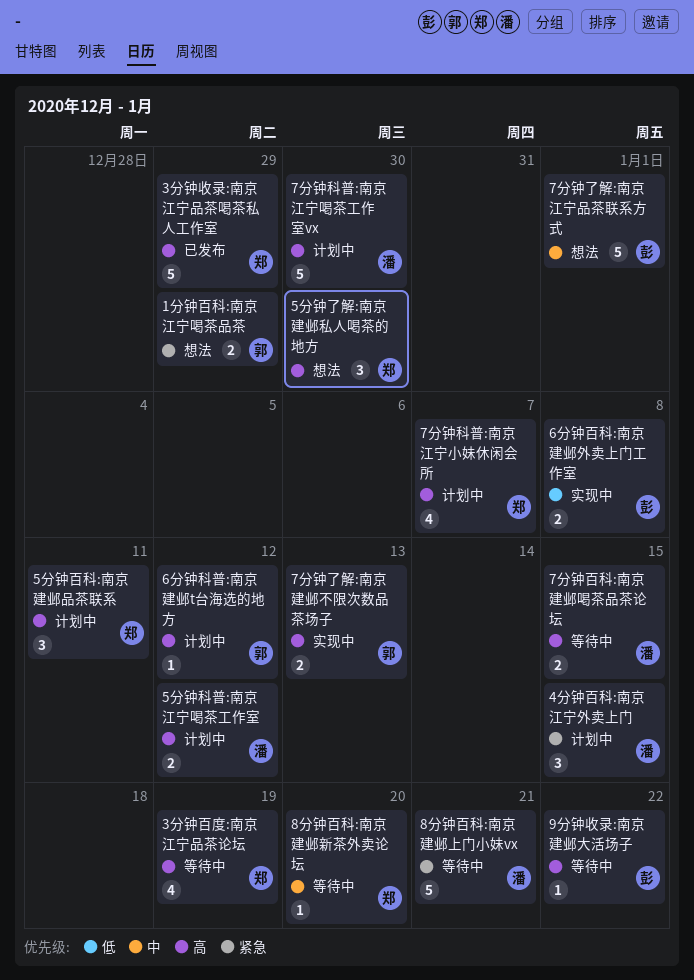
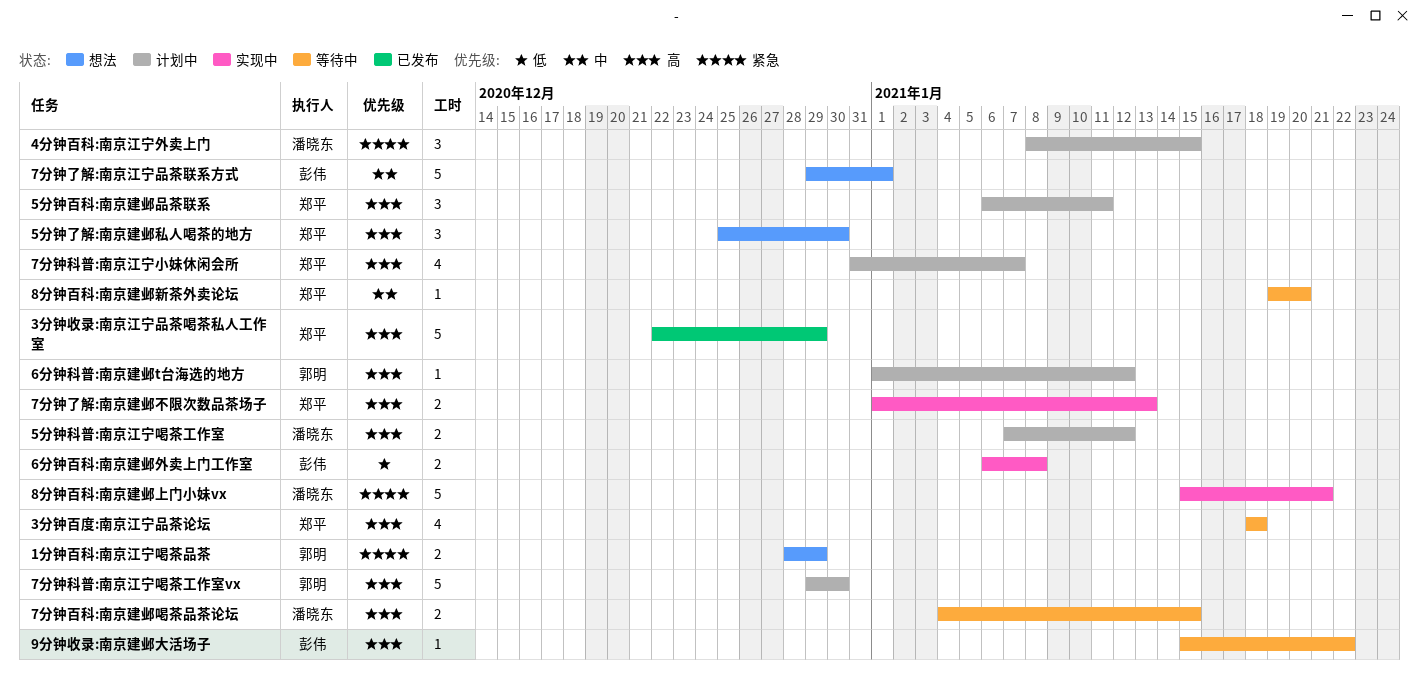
3分钟百度:南京江宁品茶论坛, due: Jan 19 -> Jan 18
7分钟了解:南京建邺不限次数品茶场子, owner: 郭明 -> 郑平
7分钟科普:南京江宁喝茶工作室vx, owner: 潘晓东 -> 郭明
8分钟百科:南京建邺上门小妹vx, status: 等待中 -> 实现中

